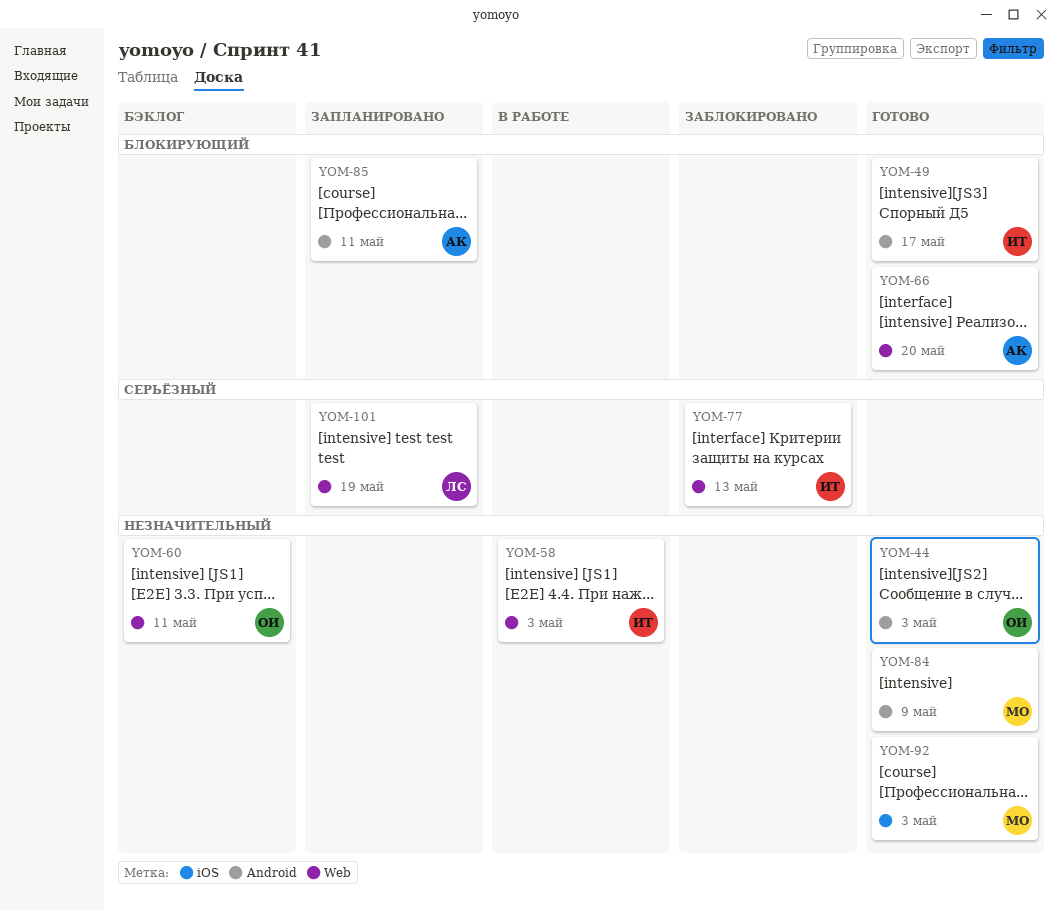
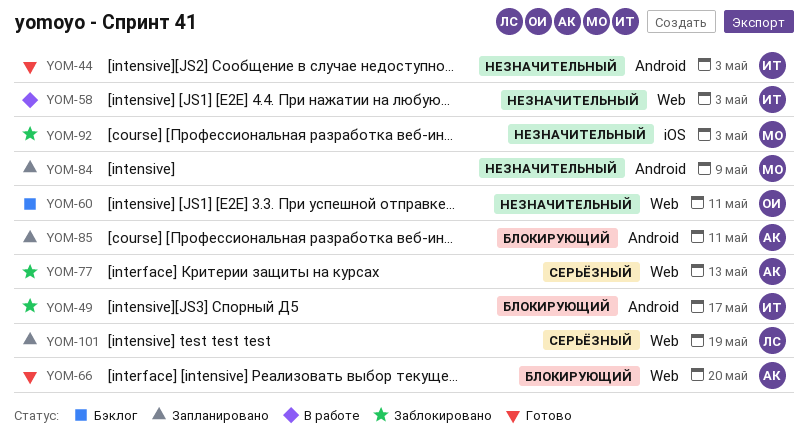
YOM-44, owner: ОИ -> ИТ
YOM-49, status: Готово -> Заблокировано
YOM-77, owner: ИТ -> АК
YOM-84, status: Готово -> Запланировано
YOM-92, status: Готово -> Заблокировано

